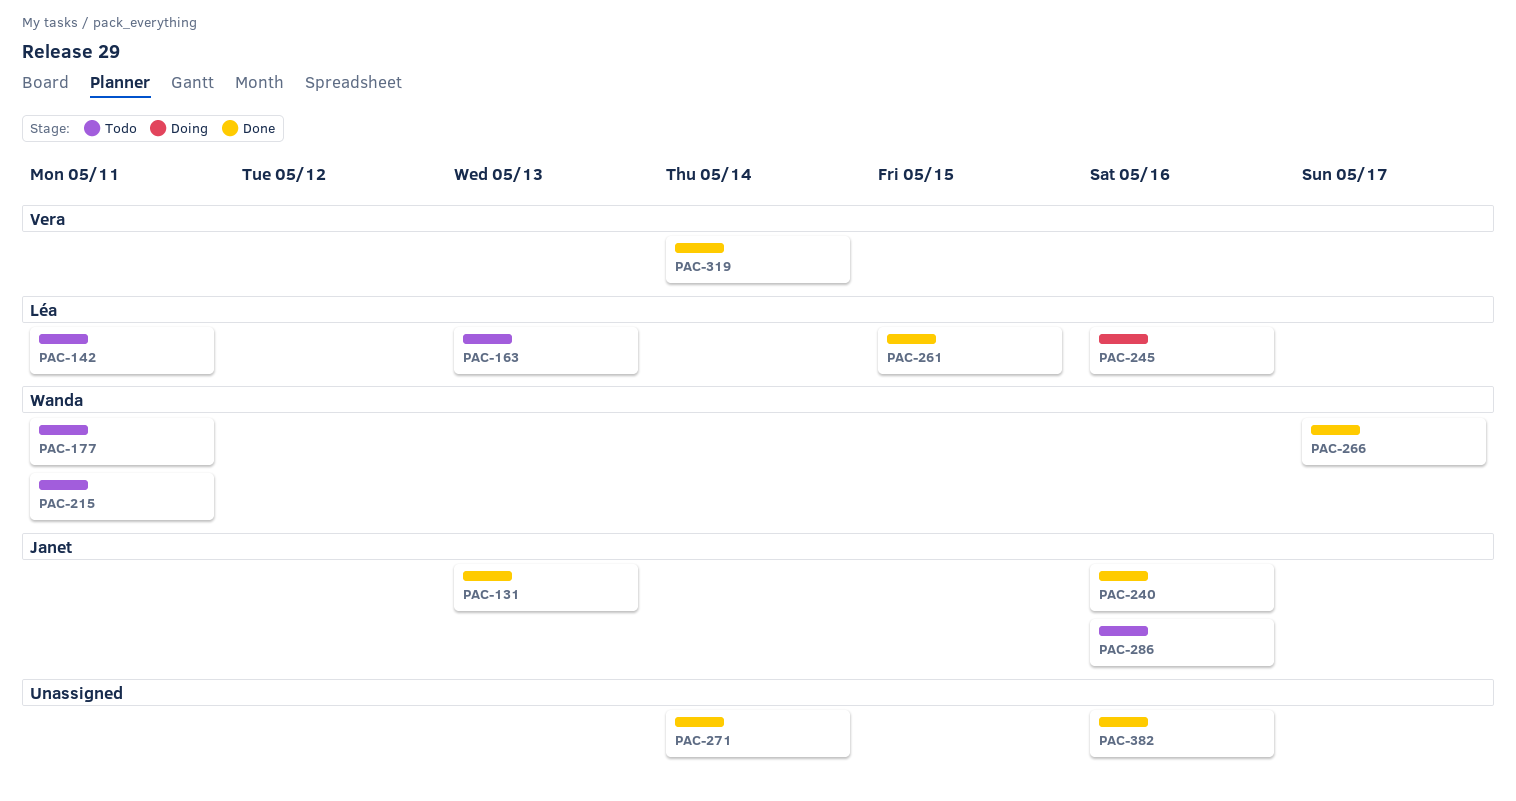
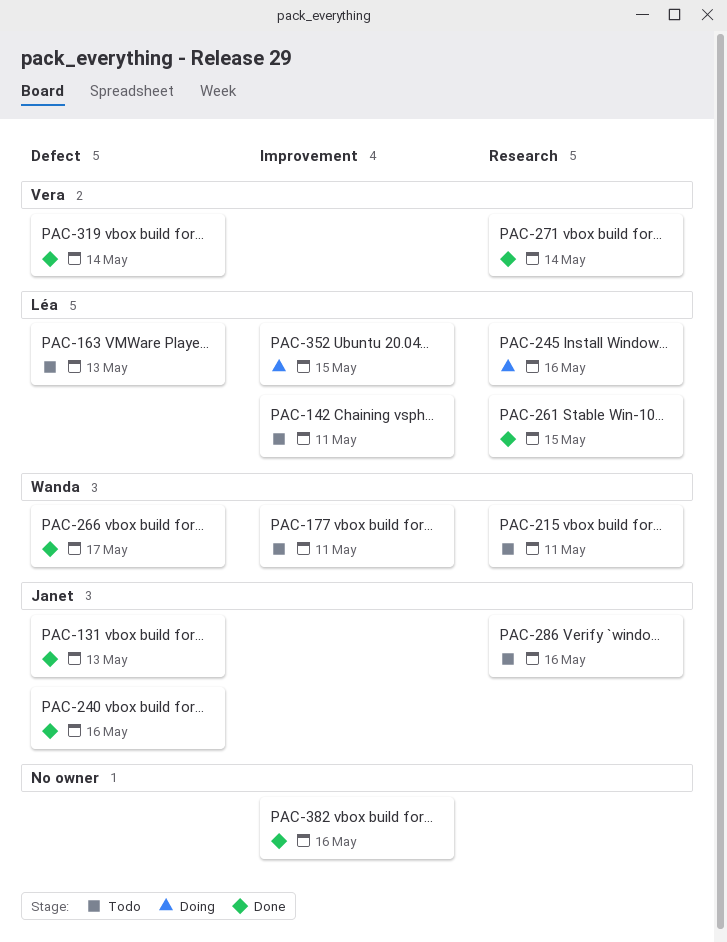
PAC-271, owner: none -> Vera
PAC-352: none -> present

